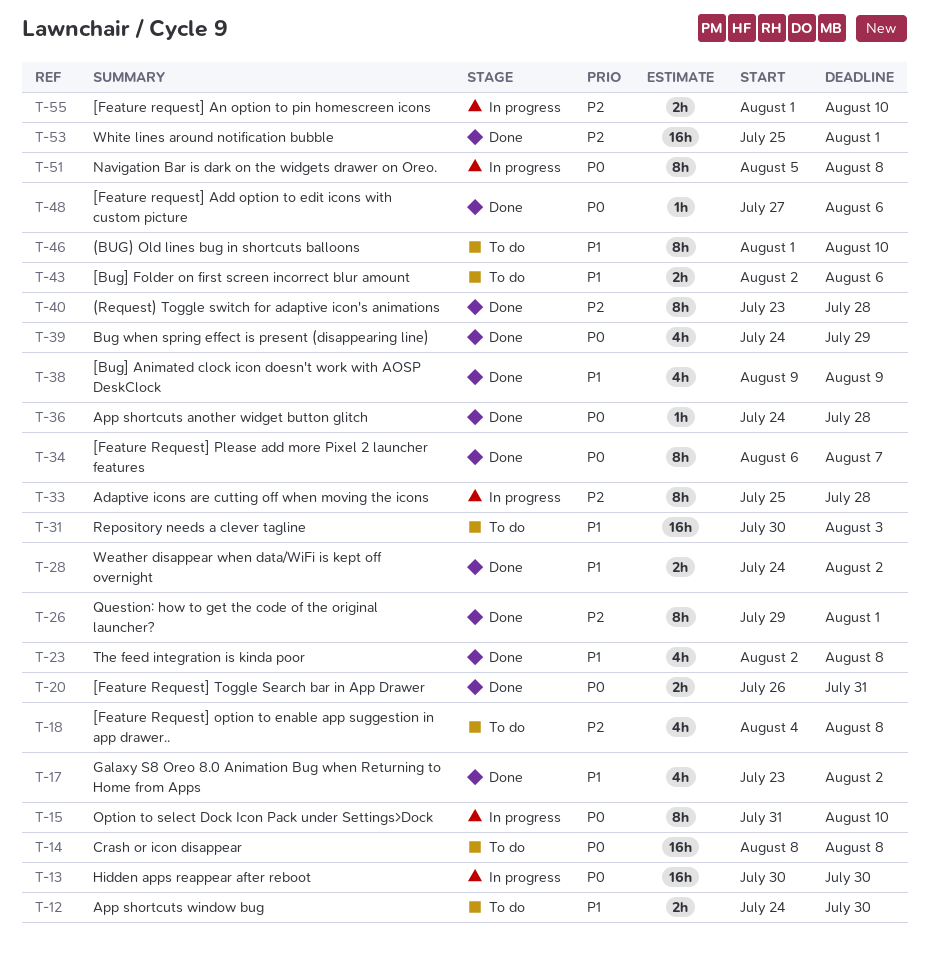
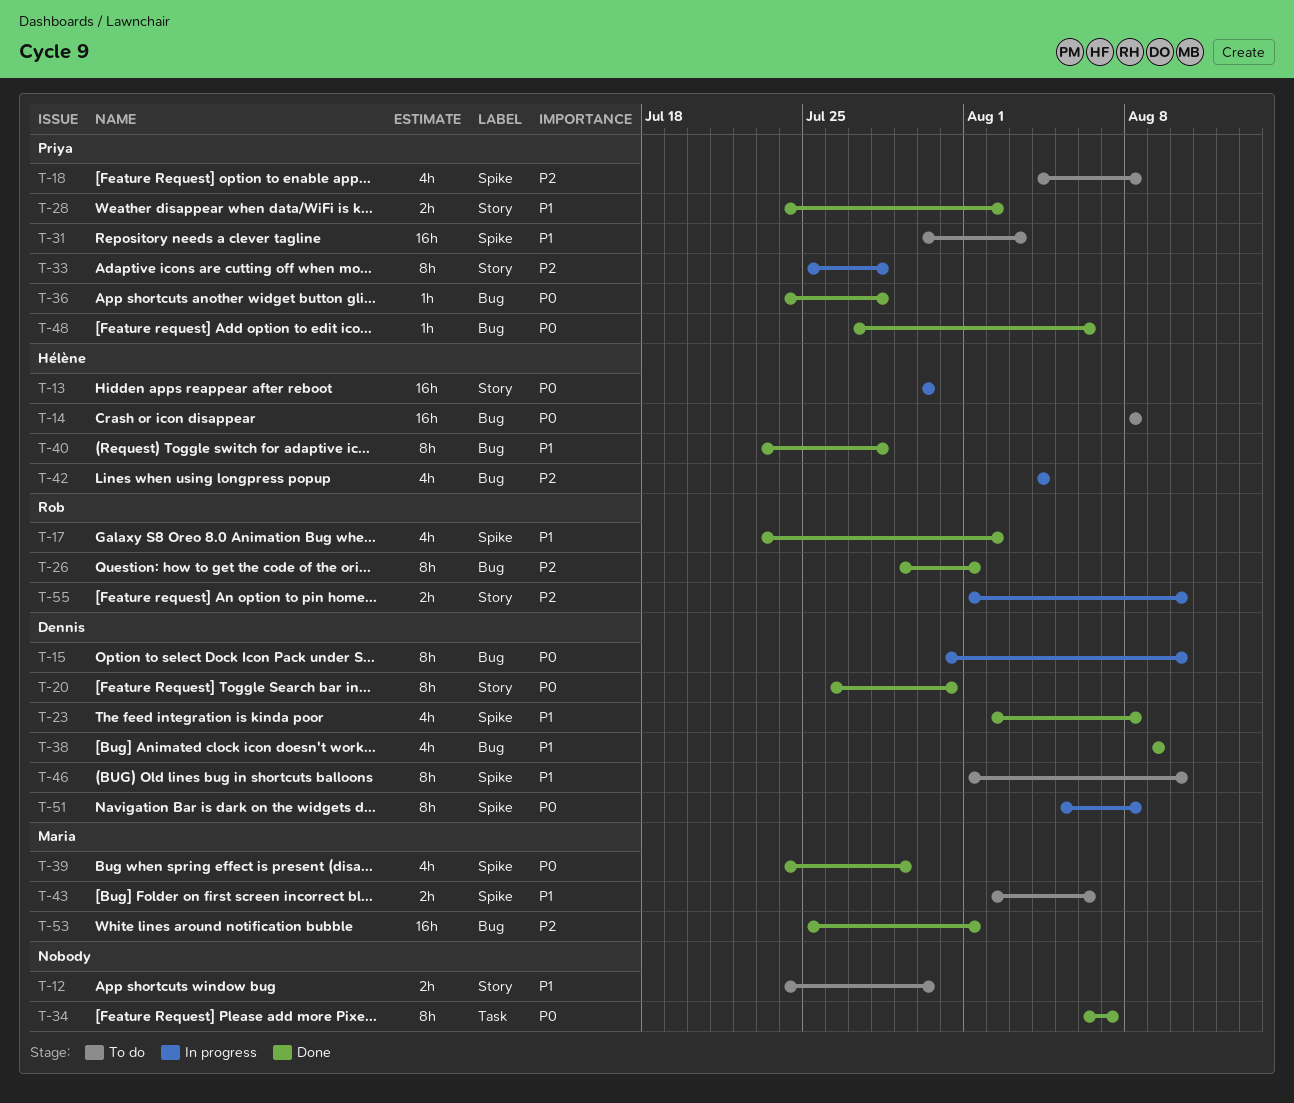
T-20, estimate: 2h -> 8h
T-40, priority: P2 -> P1
T-42: none -> present

